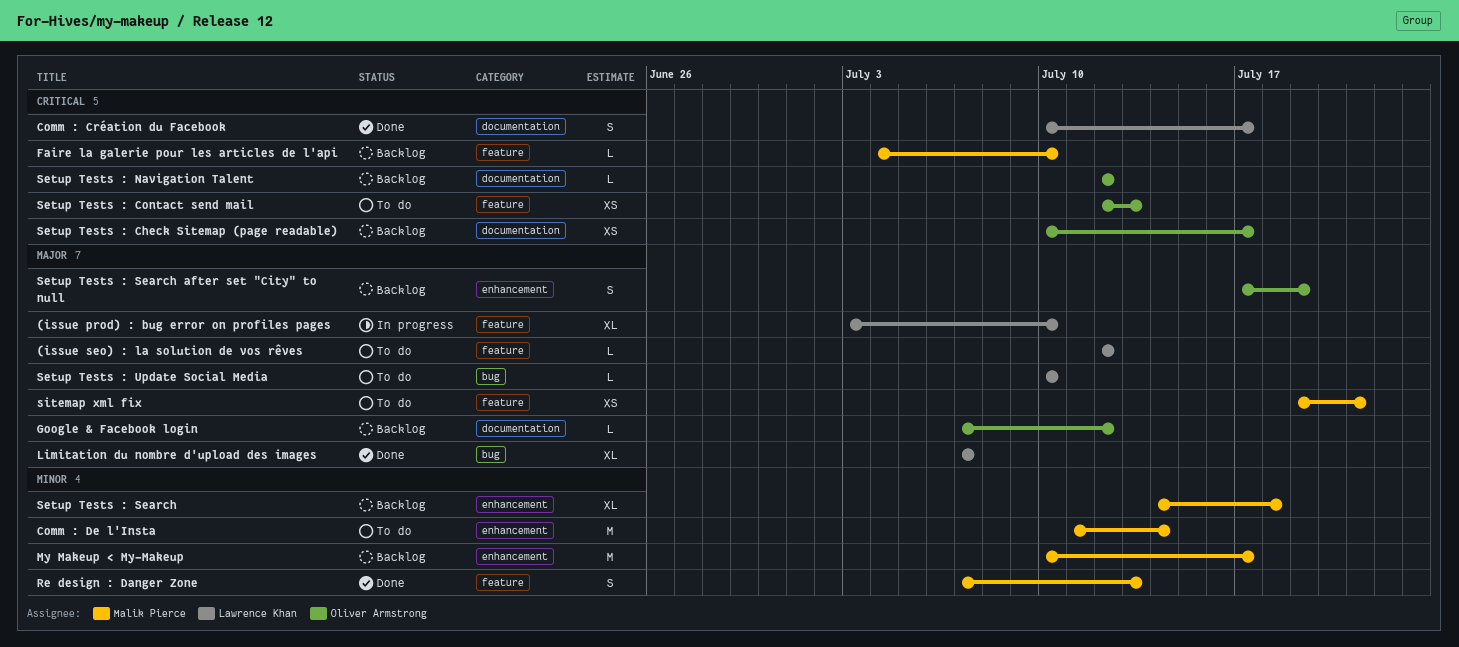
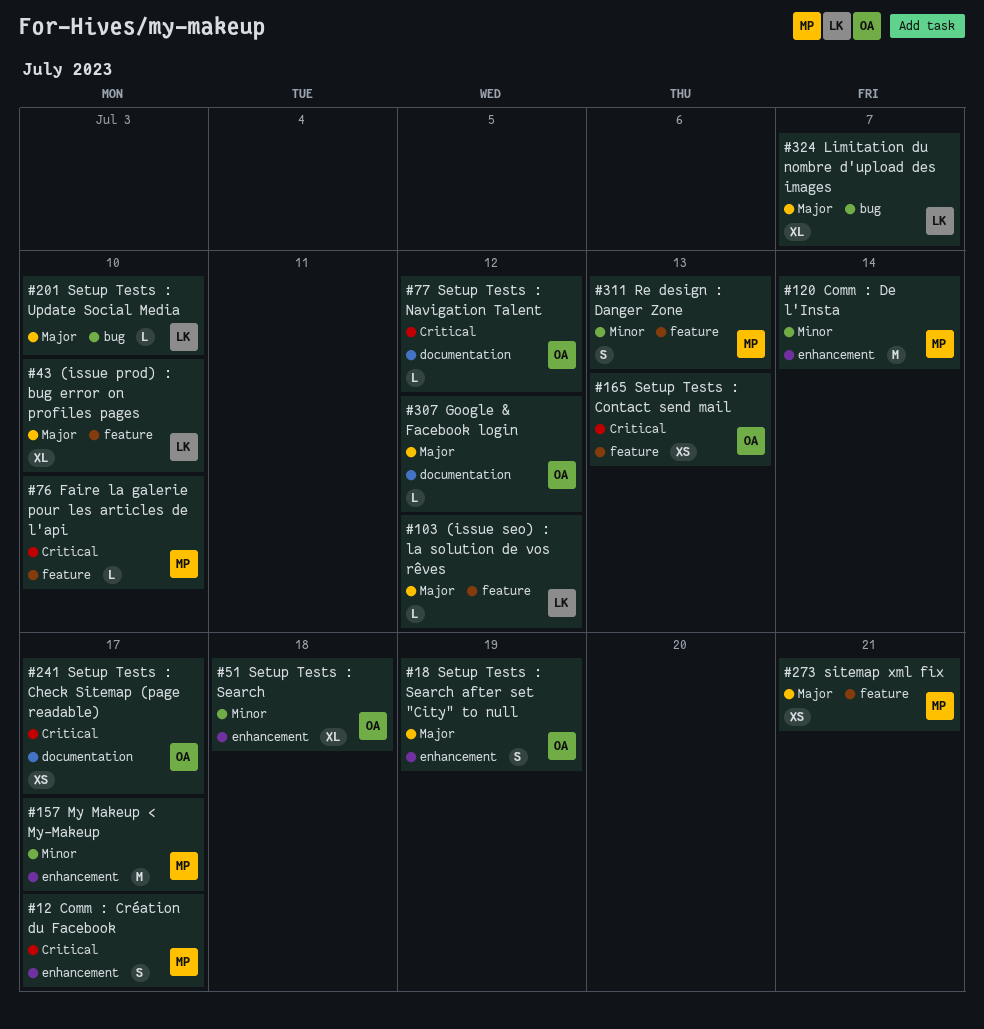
Comm : Création du Facebook, owner: Lawrence Khan -> Malik Pierce
Comm : Création du Facebook, label: documentation -> enhancement
Setup Tests : Search, owner: Malik Pierce -> Oliver Armstrong

